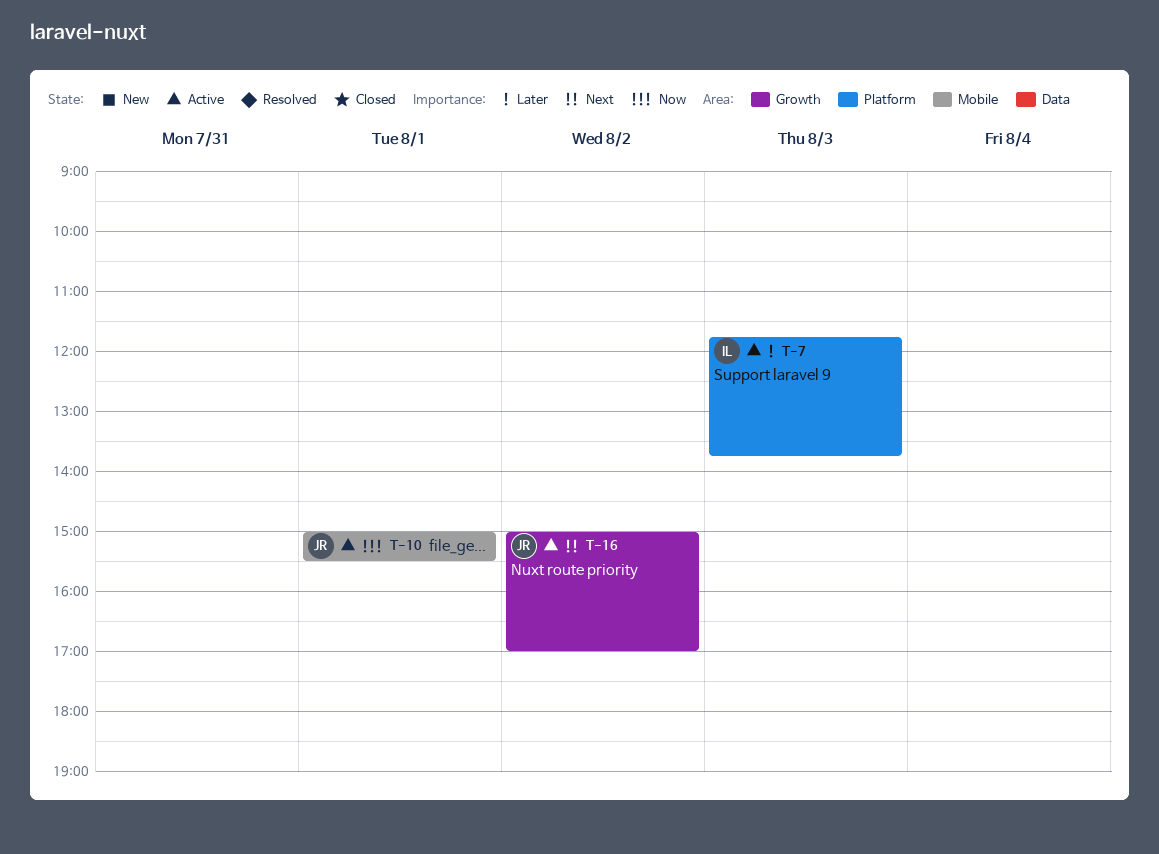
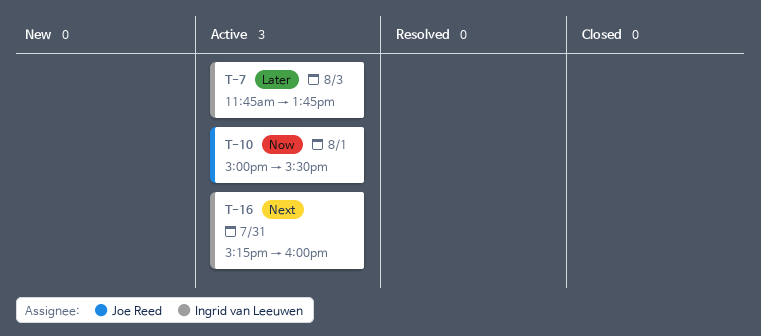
T-16, owner: Joe Reed -> Ingrid van Leeuwen
T-16, day: Aug 2 -> Jul 31
T-16, begins: 15:00 -> 15:15
T-16, ends: 17:00 -> 16:00

